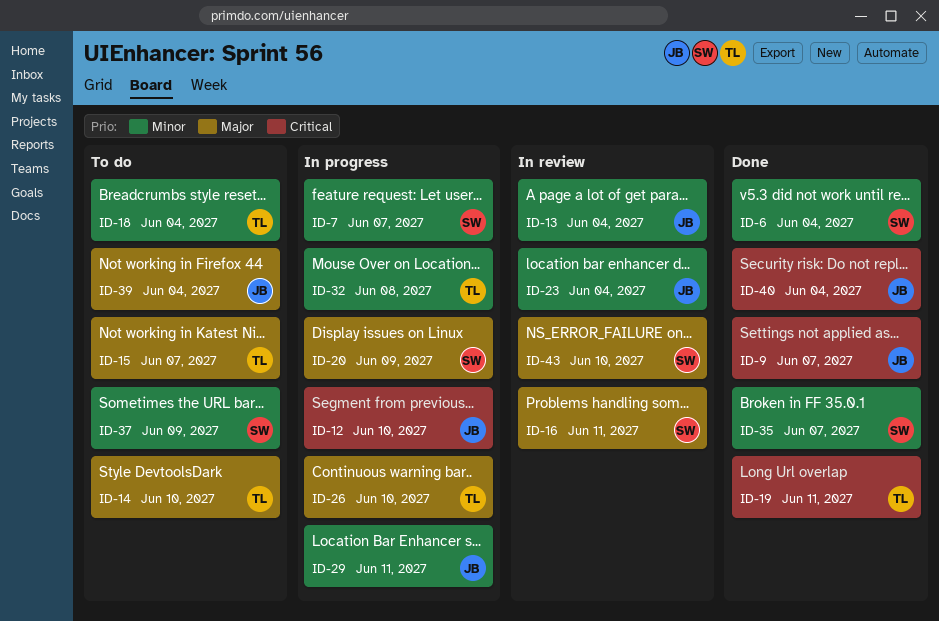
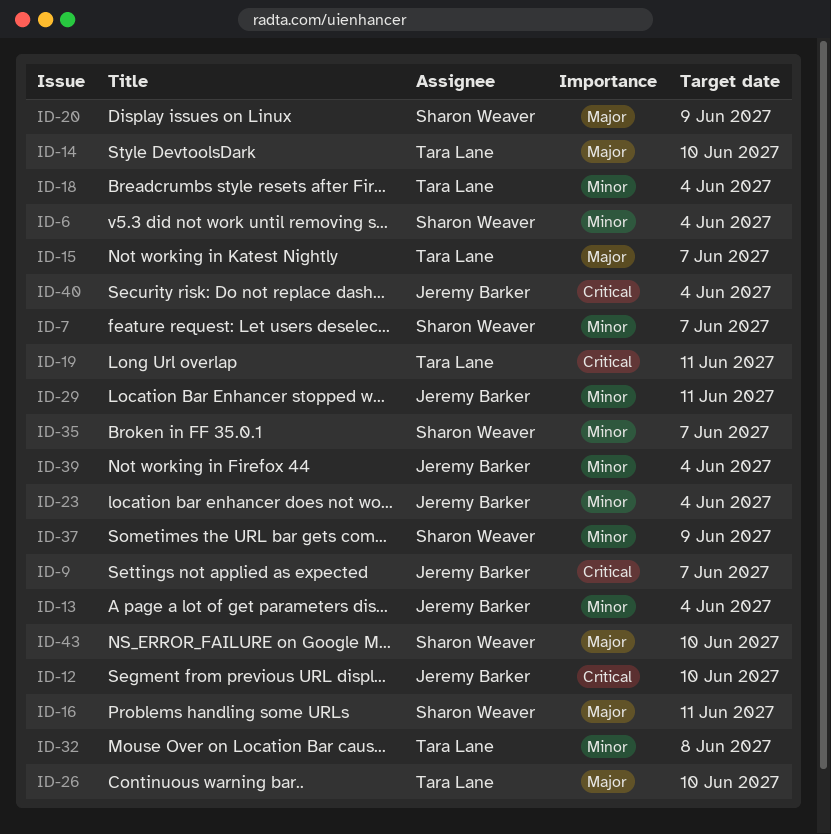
ID-39, priority: Major -> Minor

